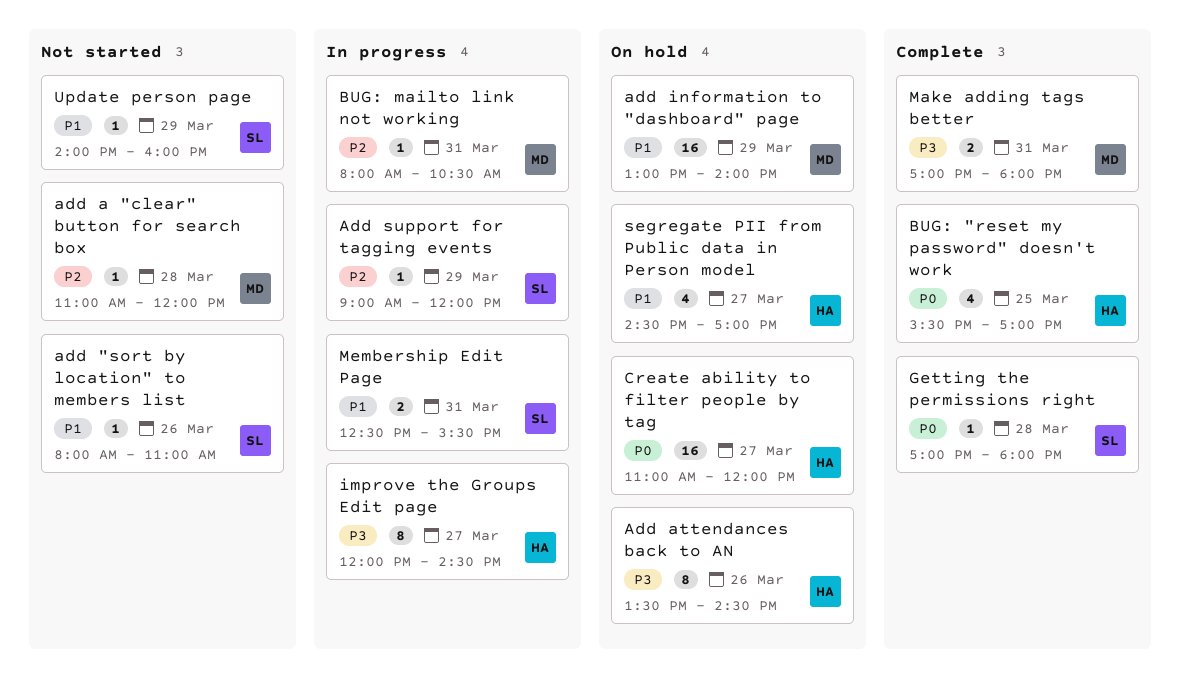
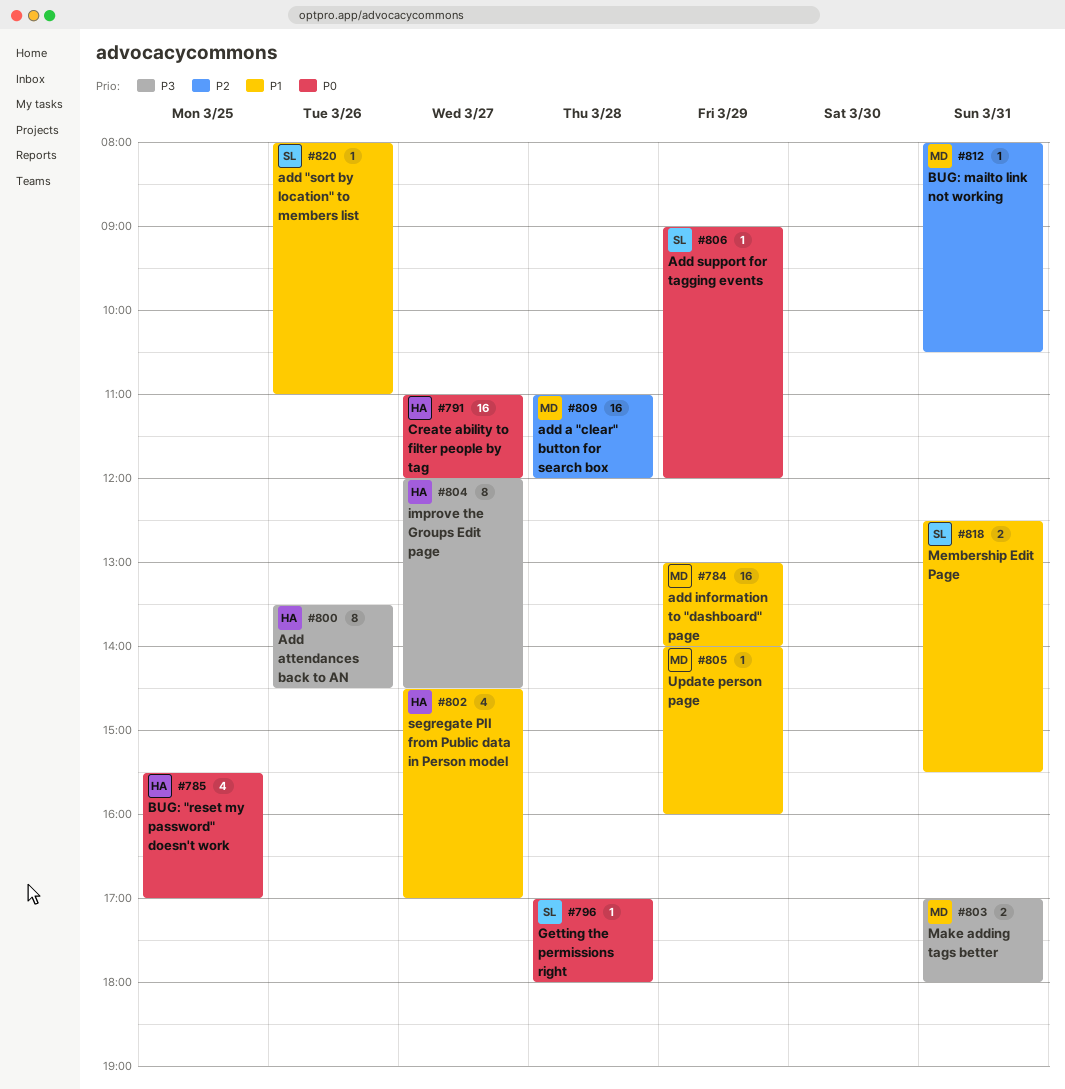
add a "clear" button for search box, estimate: 1 -> 16
Add support for tagging events, priority: P2 -> P0
Update person page, owner: SL -> MD

